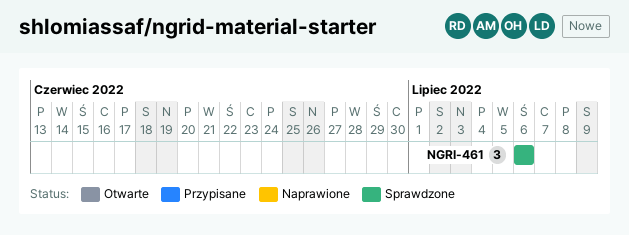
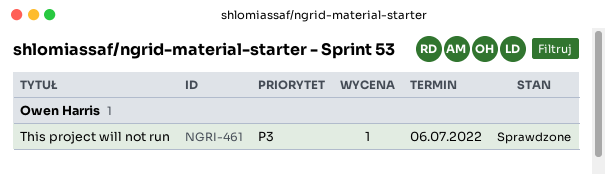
NGRI-461, estimate: 3 -> 1

